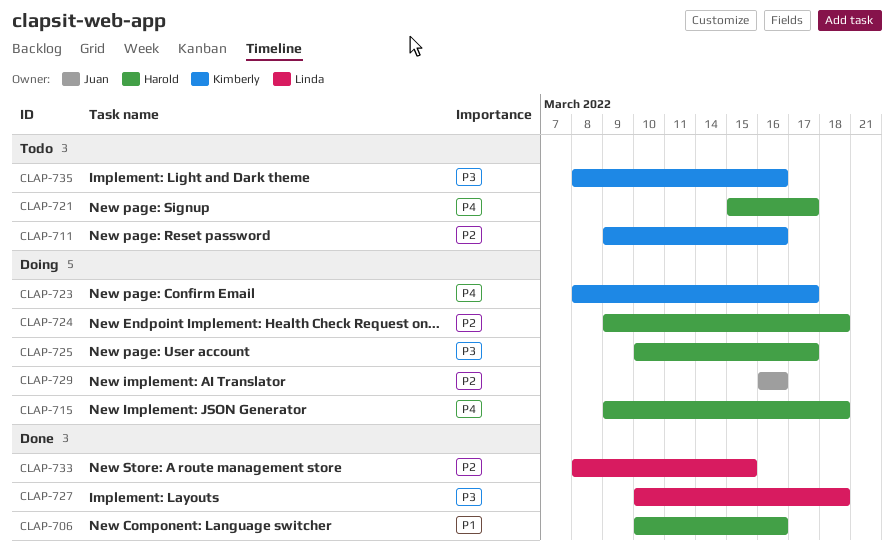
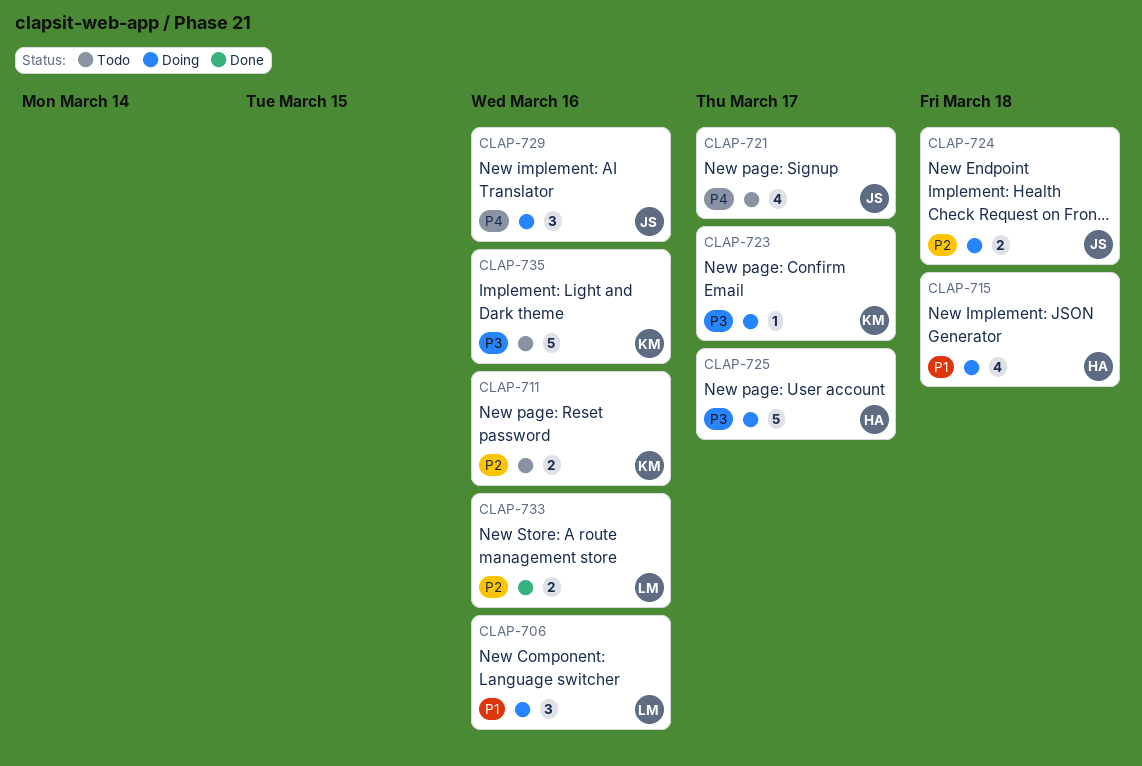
CLAP-706, status: Done -> Doing
CLAP-706, owner: Harold -> Linda
CLAP-715, priority: P4 -> P1
CLAP-721, owner: Harold -> Juan
CLAP-723, priority: P4 -> P3
CLAP-724, owner: Harold -> Juan
CLAP-727: present -> none
CLAP-729, priority: P2 -> P4
CLAP-733, due: Mar 15 -> Mar 16

